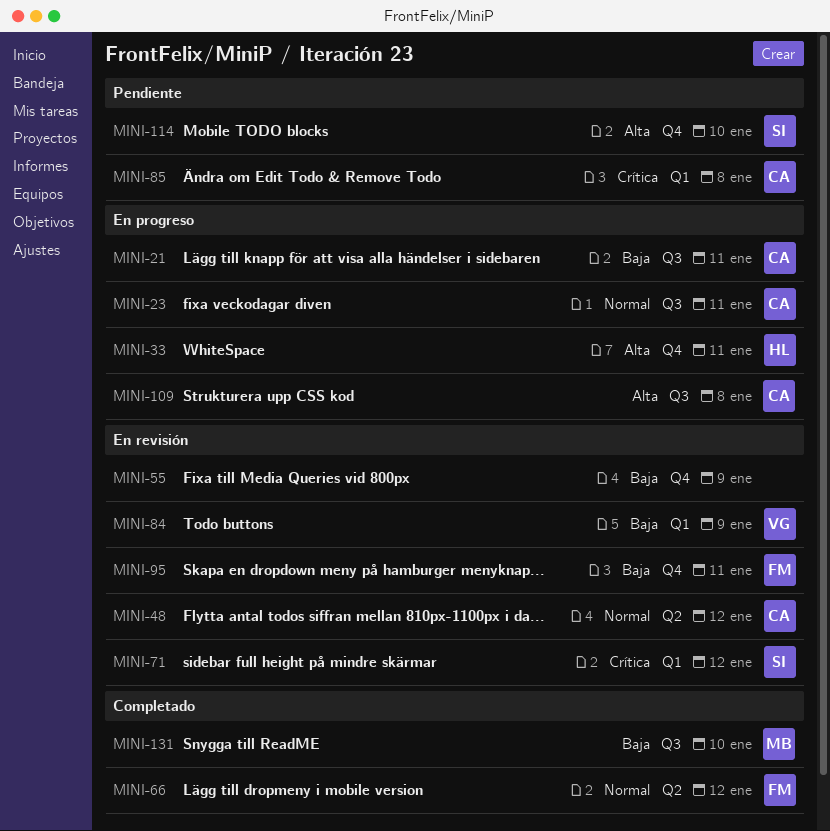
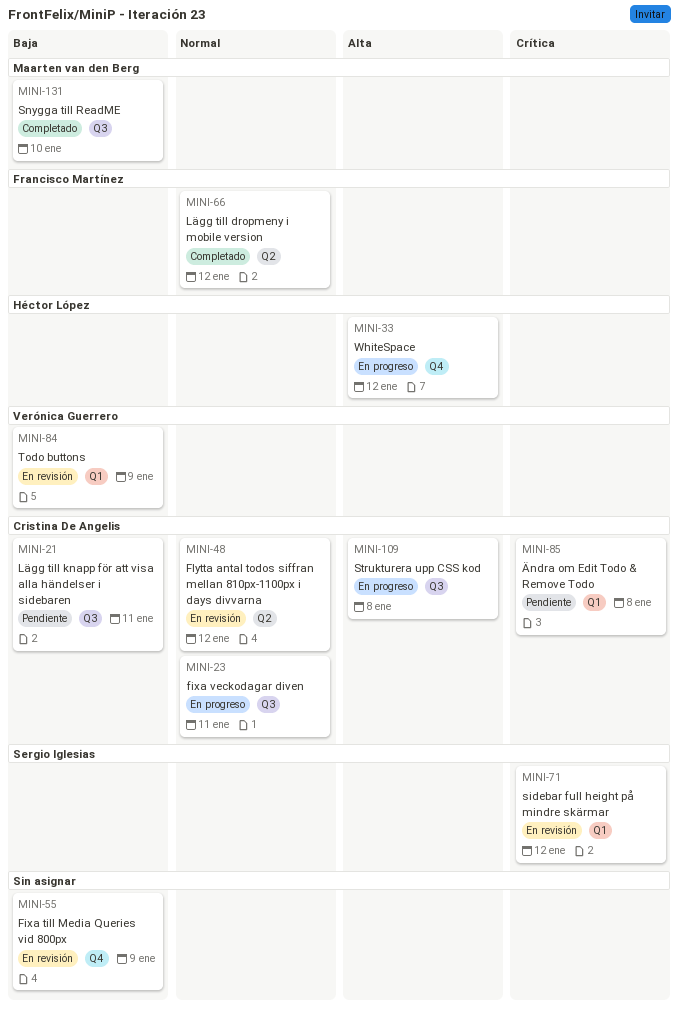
MINI-21, status: En progreso -> Pendiente
MINI-33, due: Jan 11 -> Jan 12
MINI-95: present -> none
MINI-114: present -> none

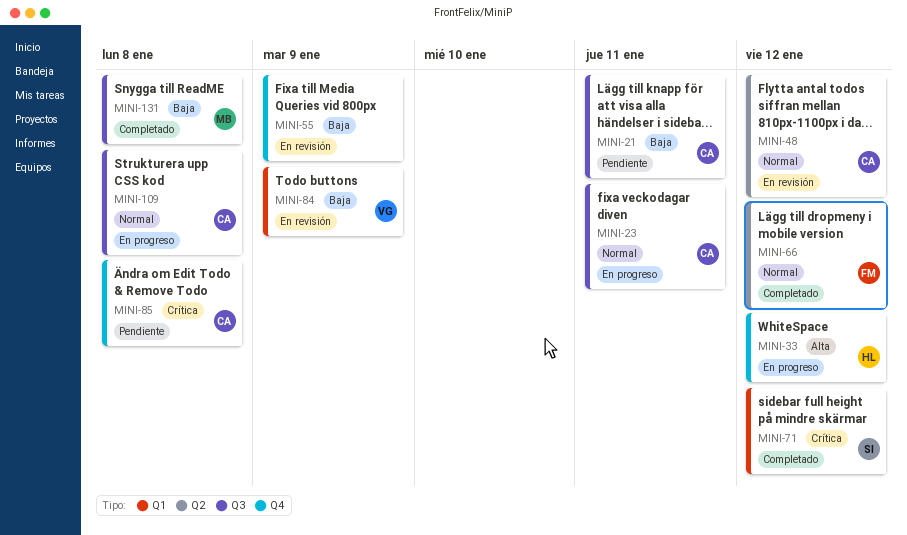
MINI-71, status: En revisión -> Completado
MINI-85, label: Q1 -> Q4
MINI-109, priority: Alta -> Normal
MINI-131, due: Jan 10 -> Jan 8

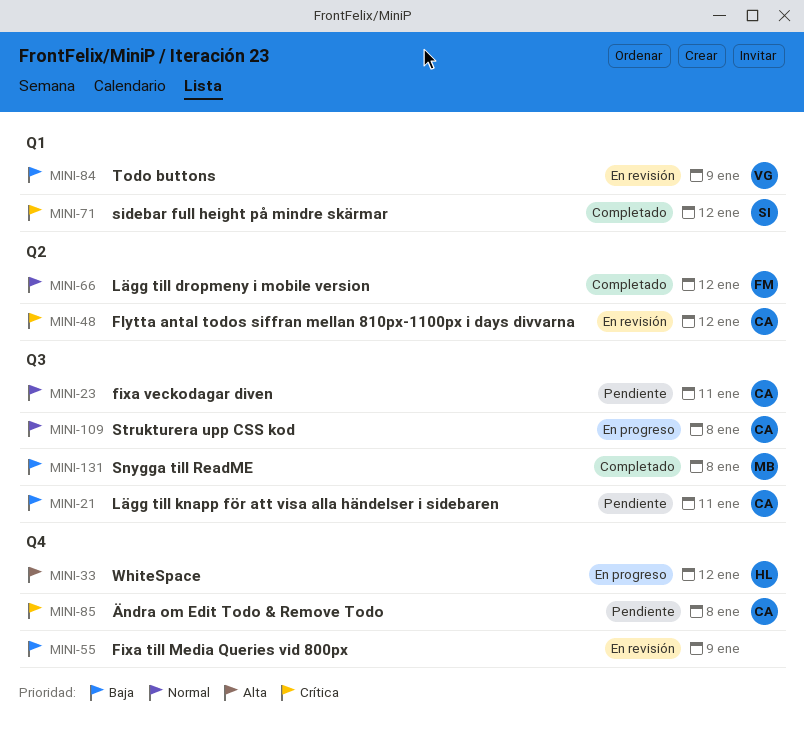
MINI-23, status: En progreso -> Pendiente
MINI-48, priority: Normal -> Crítica

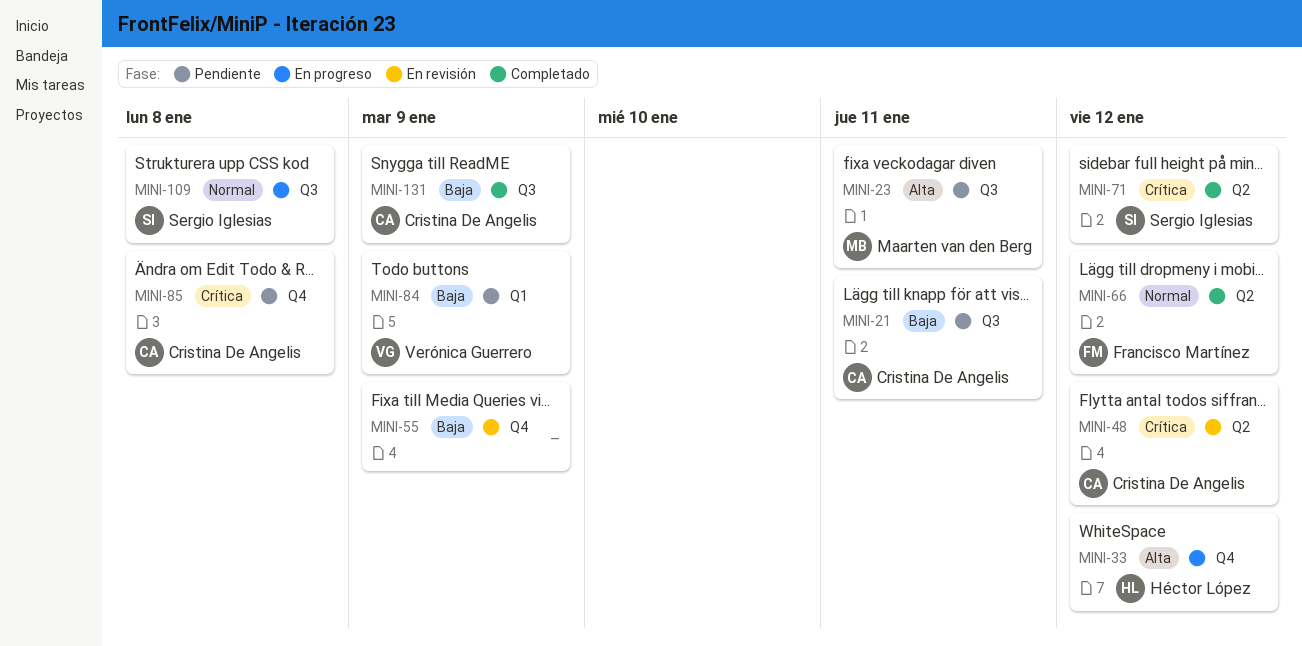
MINI-23, owner: Cristina De Angelis -> Maarten van den Berg
MINI-23, priority: Normal -> Alta
MINI-71, label: Q1 -> Q2
MINI-84, status: En revisión -> Pendiente
MINI-109, owner: Cristina De Angelis -> Sergio Iglesias
MINI-131, owner: Maarten van den Berg -> Cristina De Angelis
MINI-131, due: Jan 8 -> Jan 9

